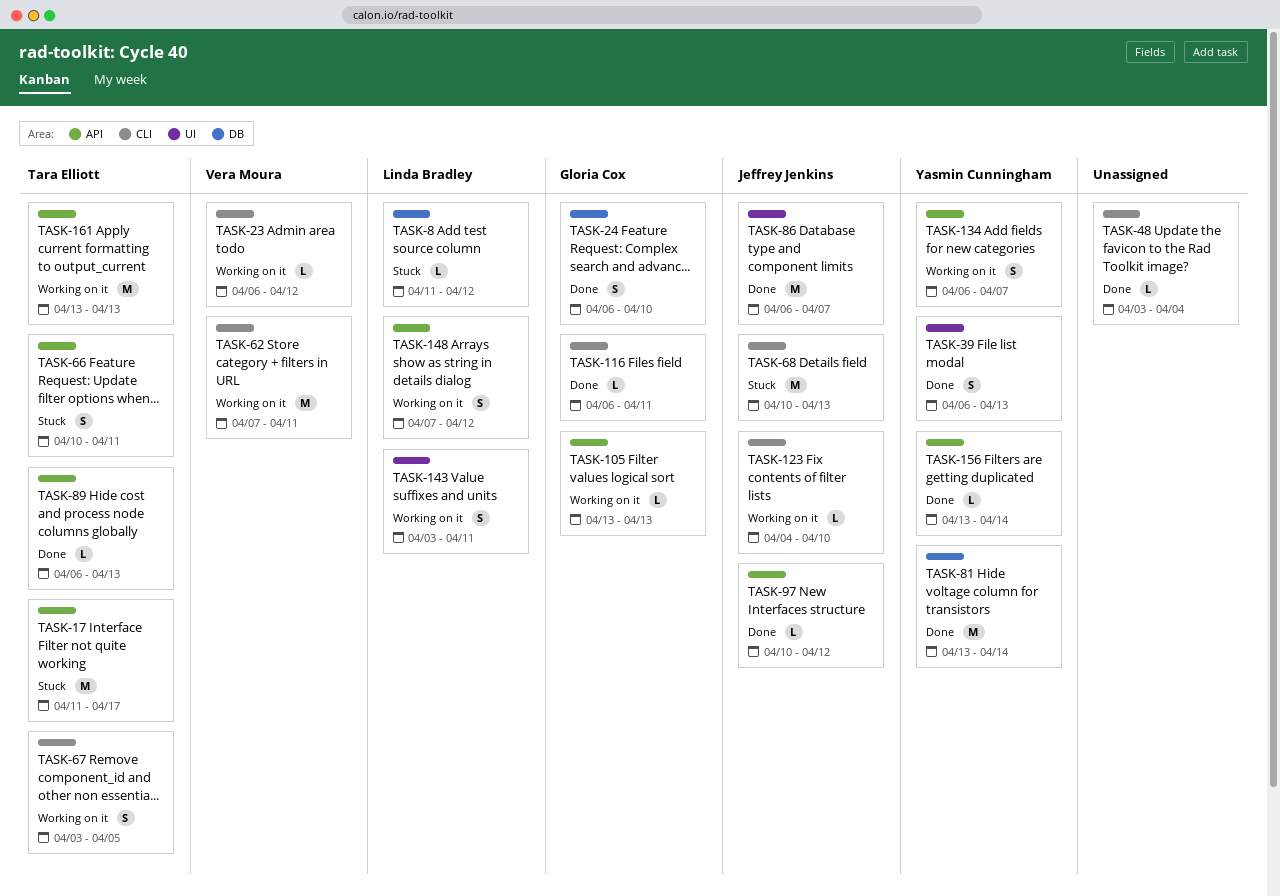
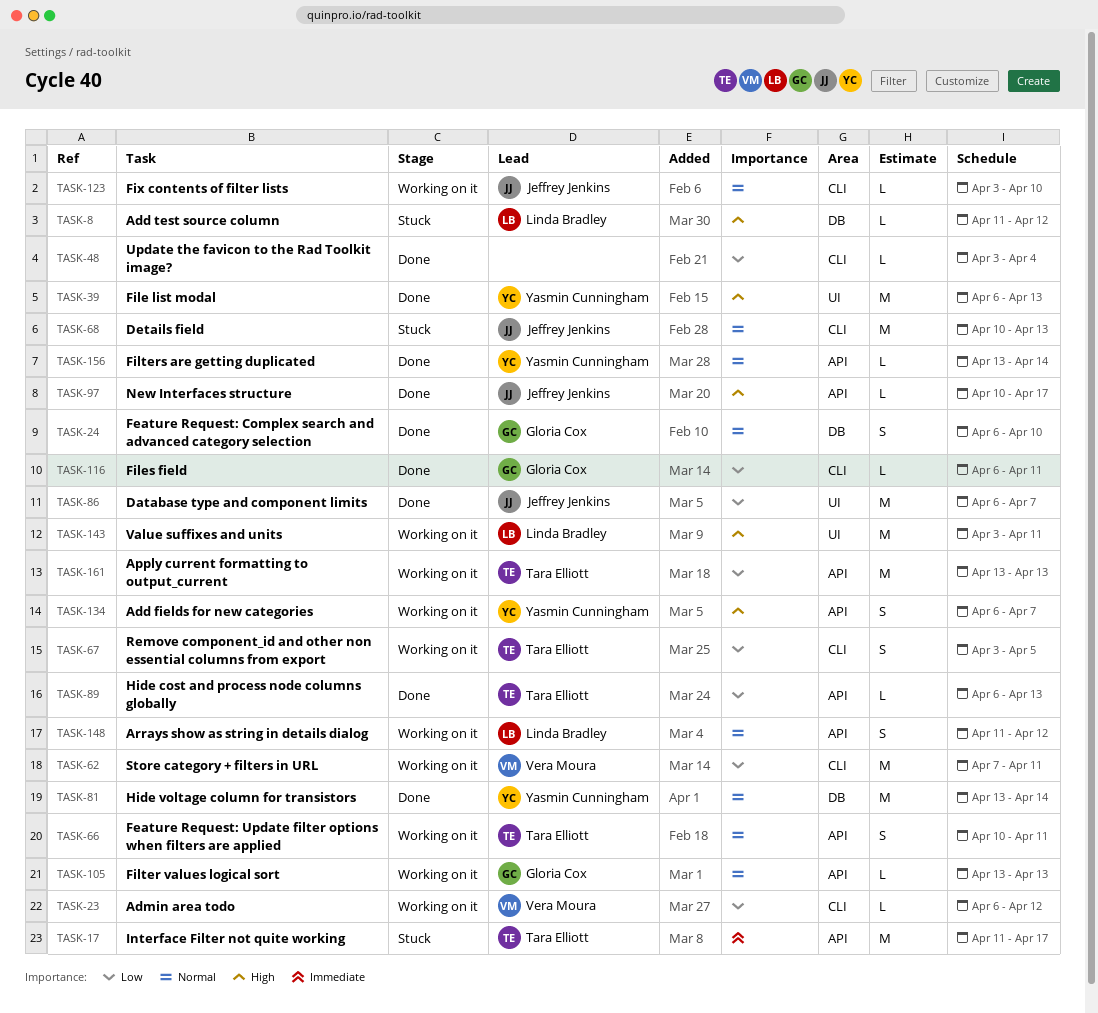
TASK-39, estimate: S -> M
TASK-66, status: Stuck -> Working on it
TASK-97, due: Apr 12 -> Apr 17
TASK-123, start: Apr 4 -> Apr 3
TASK-143, estimate: S -> M
TASK-148, start: Apr 7 -> Apr 11

